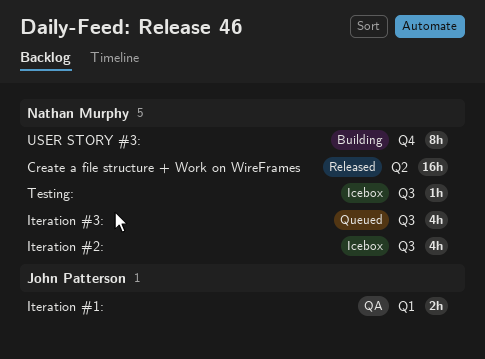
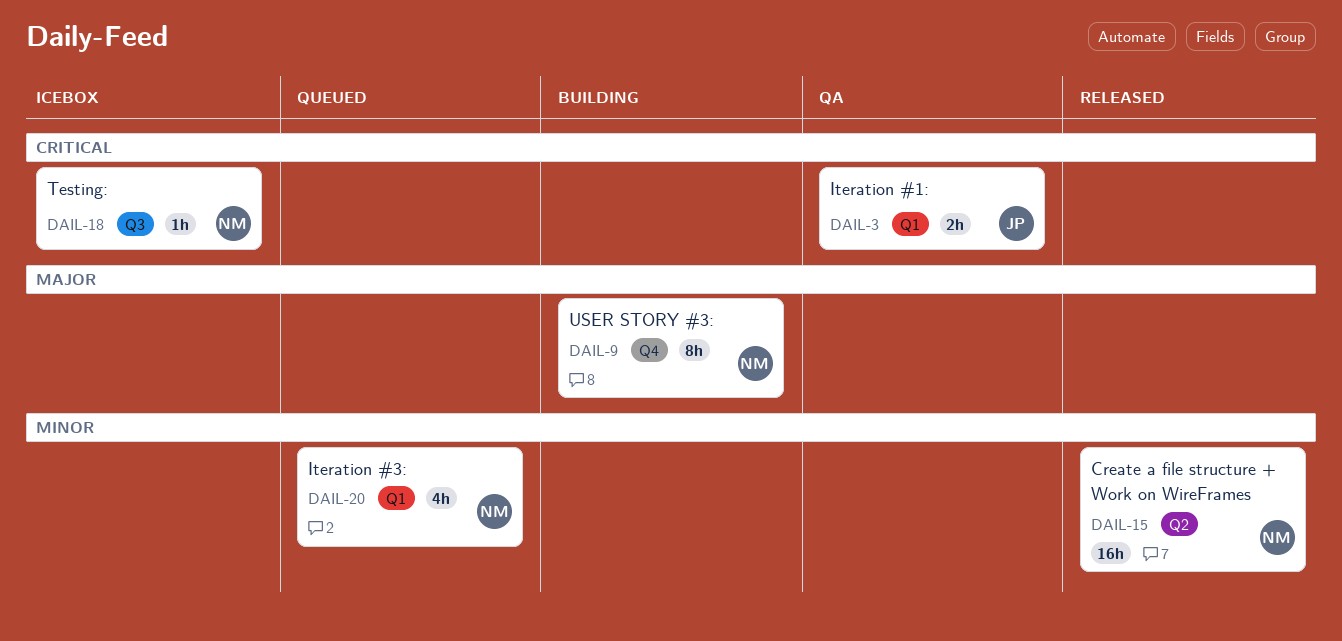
Iteration #2:: present -> none
Iteration #3:, label: Q3 -> Q1

